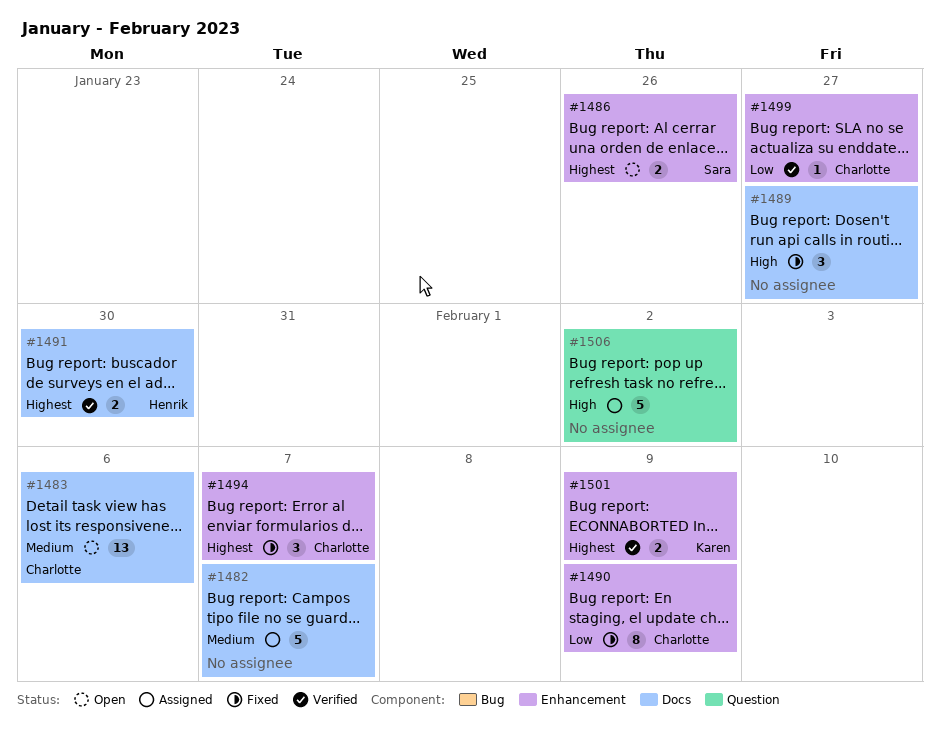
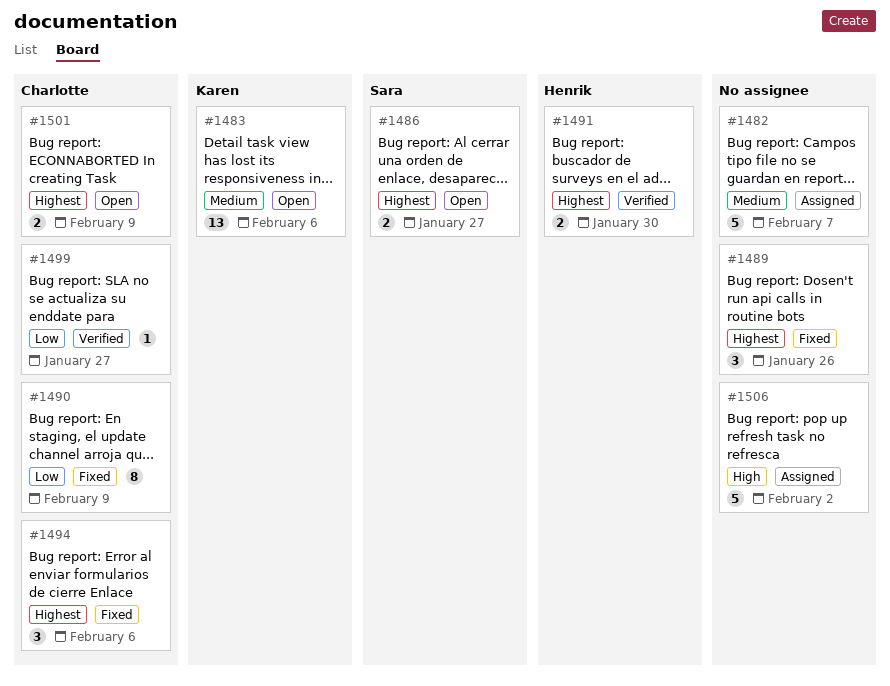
#1483, owner: Charlotte -> Karen
#1486, due: Jan 26 -> Jan 27
#1489, priority: High -> Highest
#1489, due: Jan 27 -> Jan 26
#1494, due: Feb 7 -> Feb 6
#1501, status: Verified -> Open
#1501, owner: Karen -> Charlotte

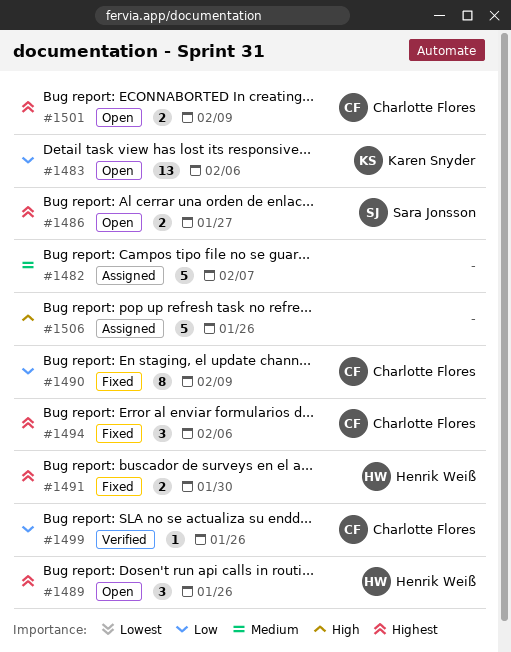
#1483, priority: Medium -> Low
#1489, status: Fixed -> Open
#1489, owner: none -> Henrik Weiß
#1491, status: Verified -> Fixed
#1499, due: Jan 27 -> Jan 26
#1506, due: Feb 2 -> Jan 26

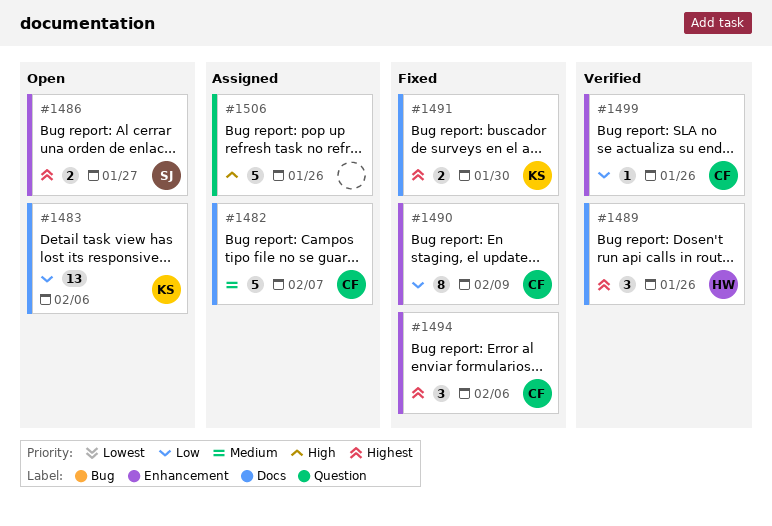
#1482, owner: none -> Charlotte Flores
#1489, status: Open -> Verified
#1491, owner: Henrik Weiß -> Karen Snyder
#1501: present -> none

